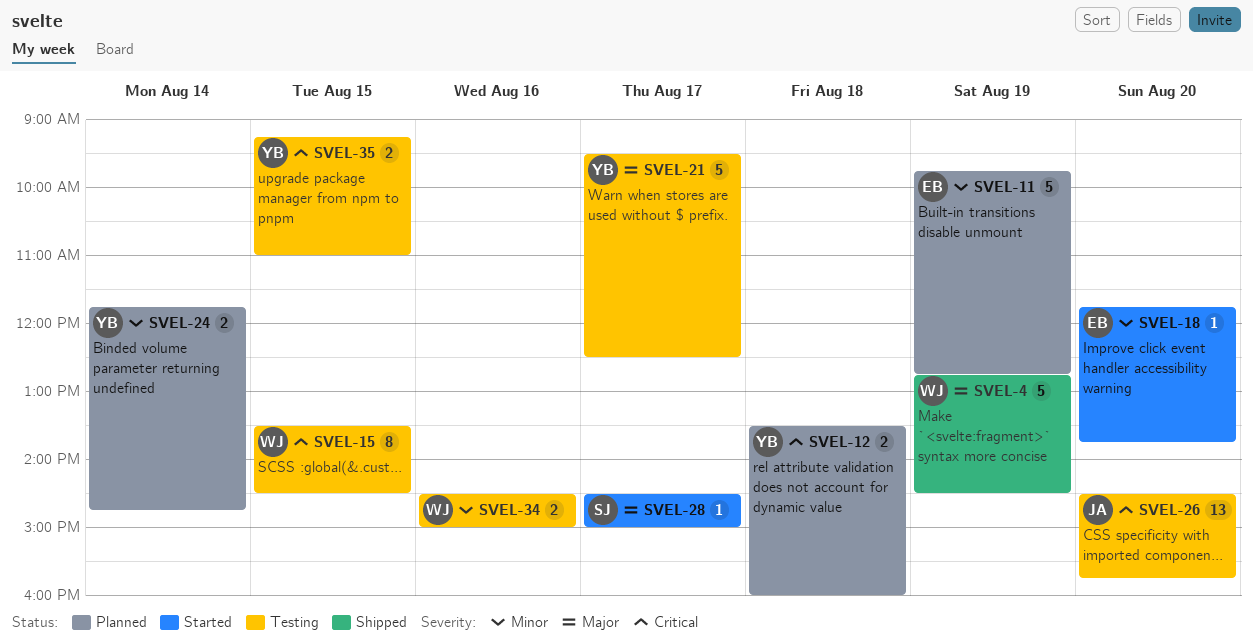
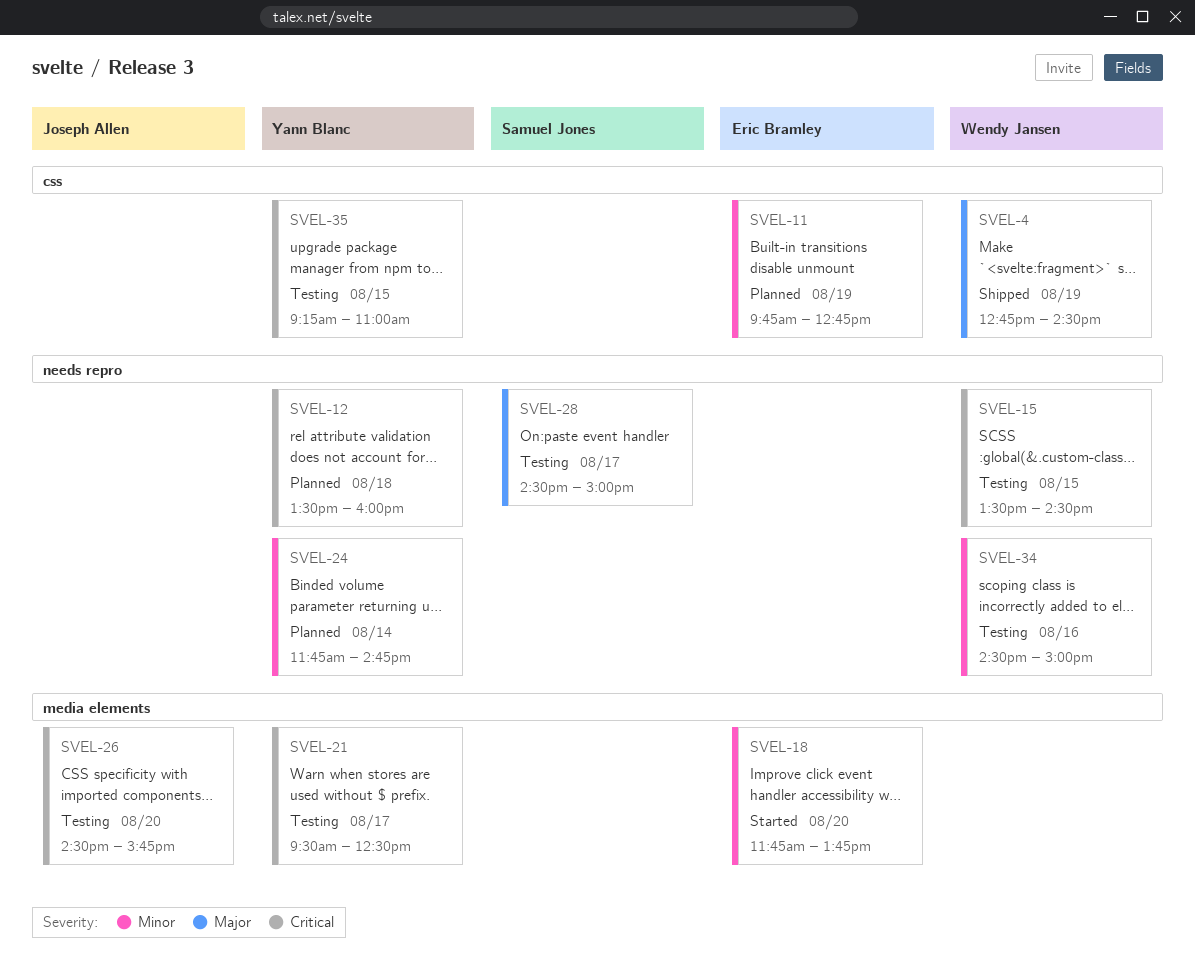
SVEL-21, priority: Major -> Critical
SVEL-28, status: Started -> Testing

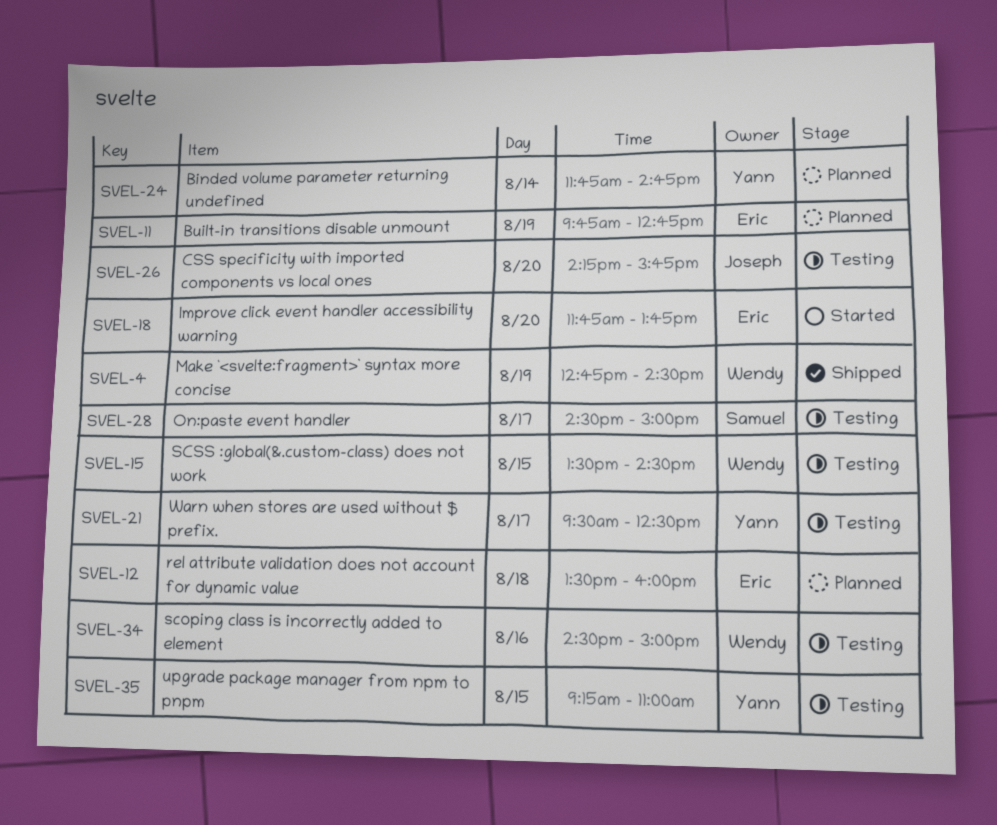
SVEL-12, owner: Yann Blanc -> Eric Bramley
SVEL-26, begins: 14:30 -> 14:15

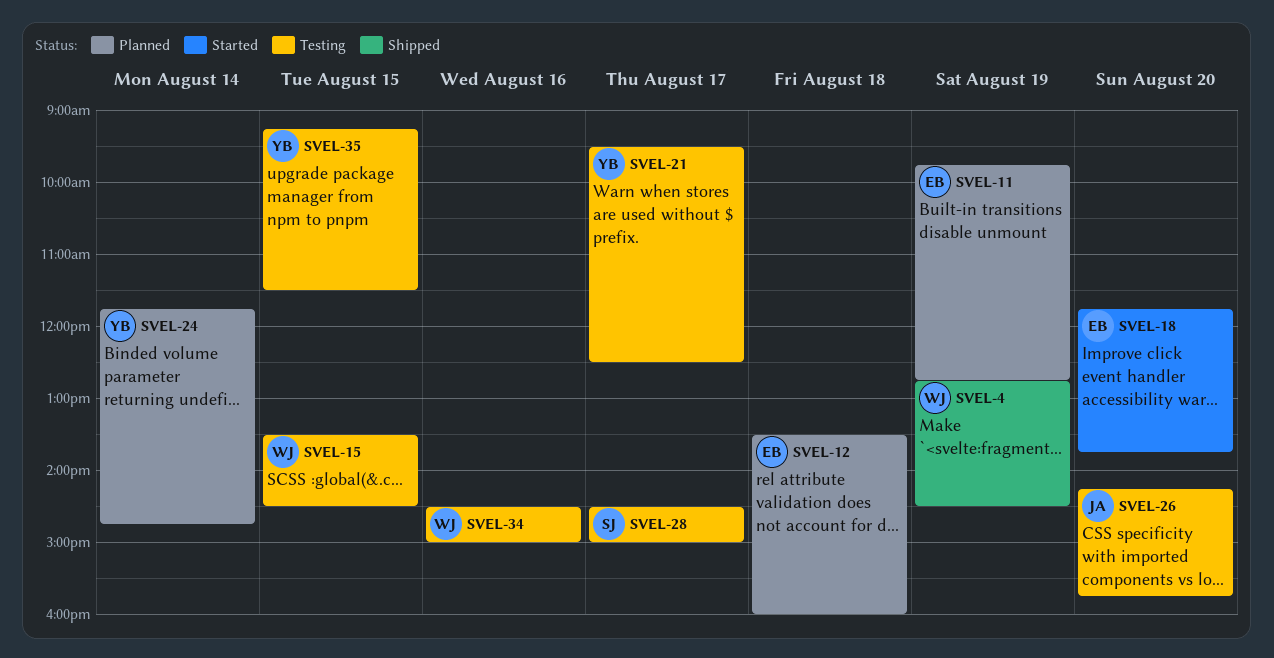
SVEL-35, ends: 11:00 -> 11:30

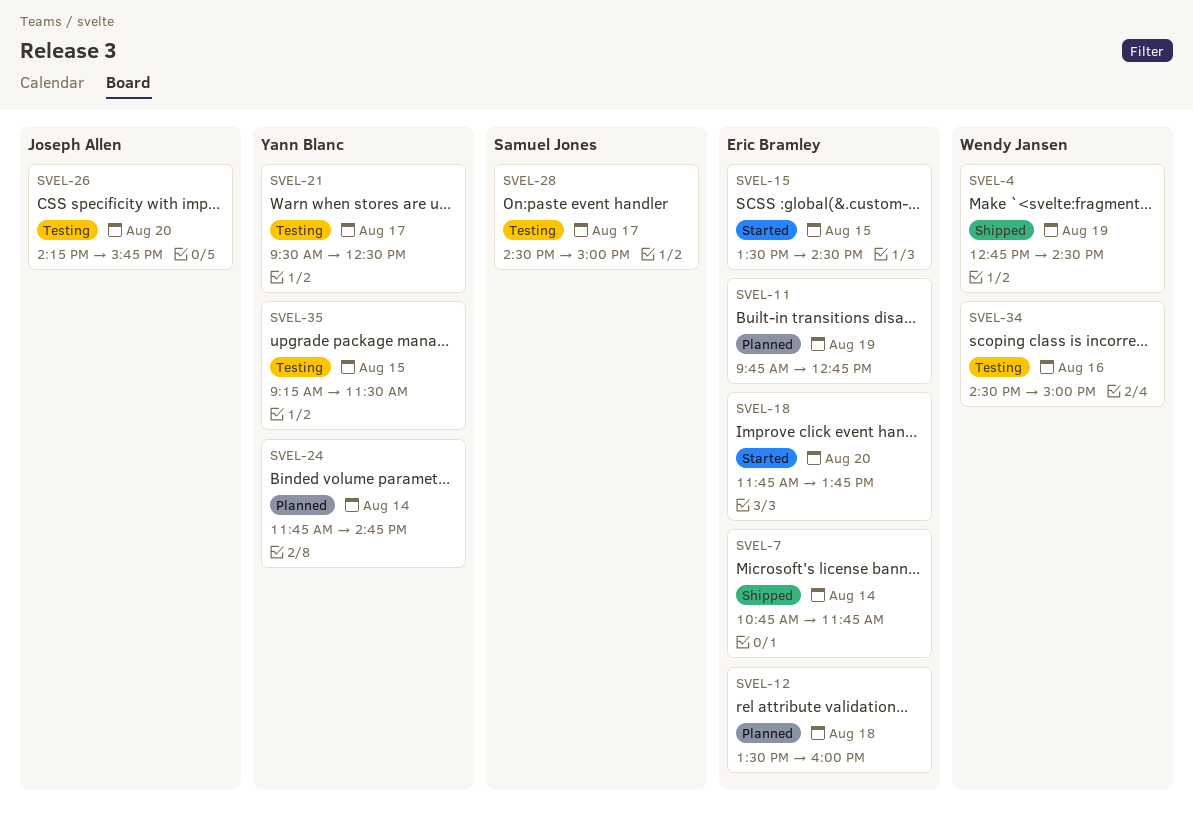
SVEL-7: none -> present
SVEL-15, status: Testing -> Started
SVEL-15, owner: Wendy Jansen -> Eric Bramley

